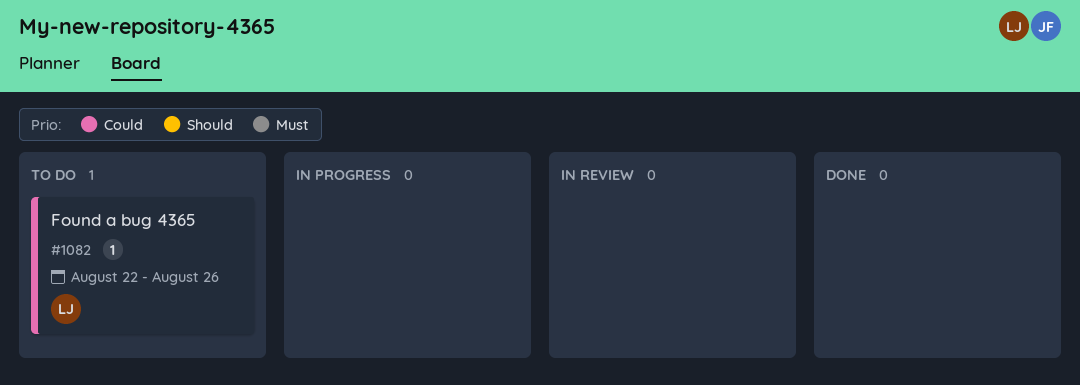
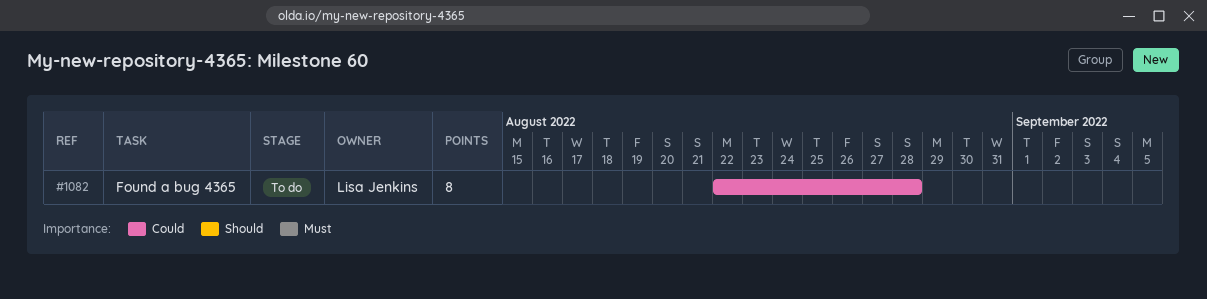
#1082, estimate: 1 -> 8
#1082, due: Aug 26 -> Aug 28

